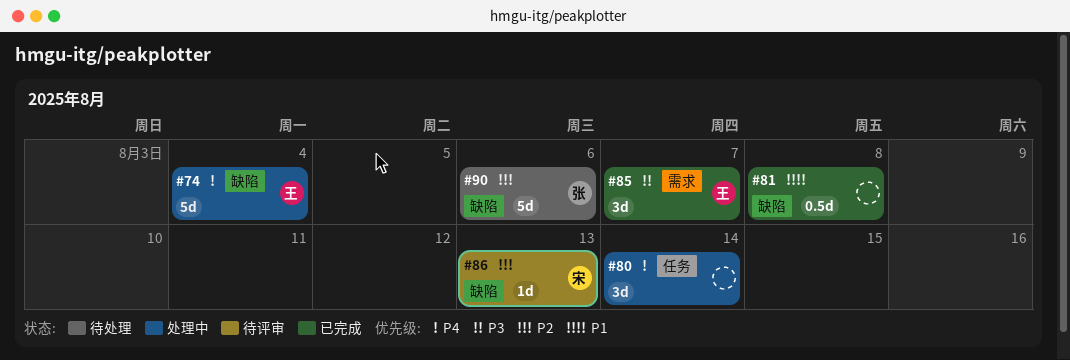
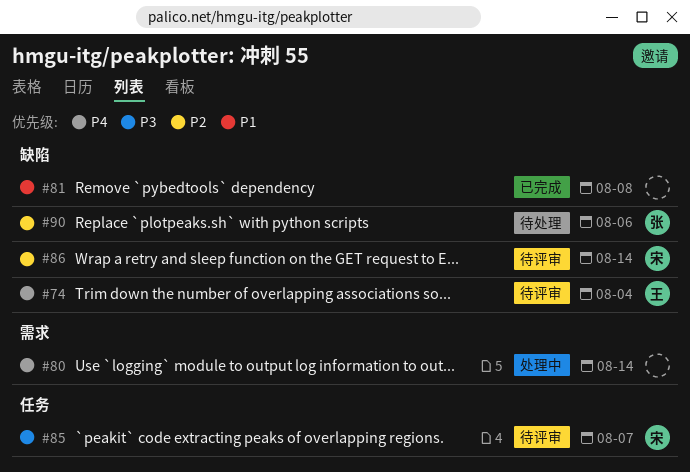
#74, status: 处理中 -> 待评审
#80, label: 任务 -> 需求
#85, status: 已完成 -> 待评审
#85, owner: 王 -> 宋
#85, label: 需求 -> 任务
#86, due: Aug 13 -> Aug 14

